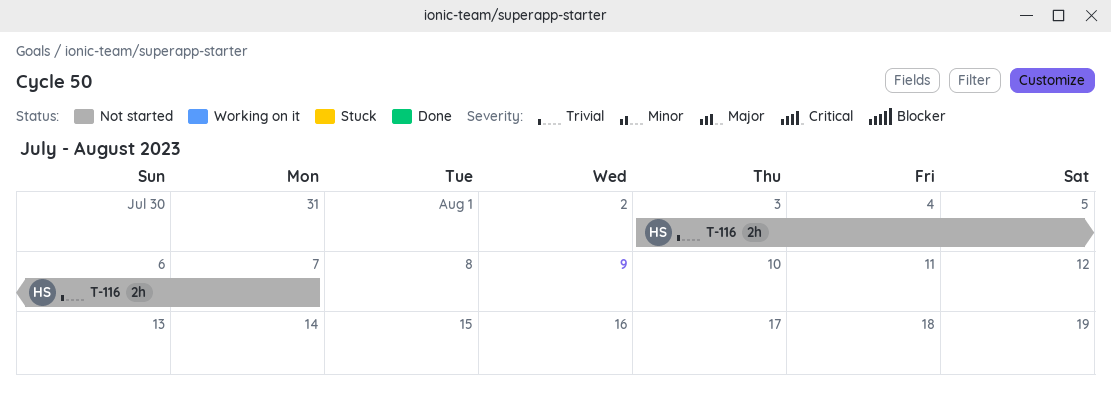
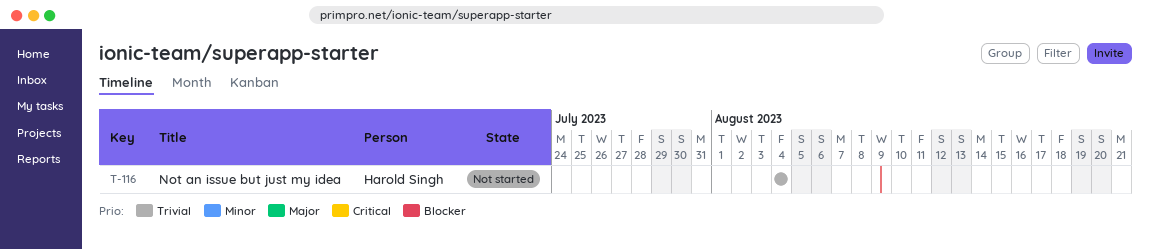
T-116, start: Aug 3 -> Aug 4
T-116, due: Aug 7 -> Aug 4

